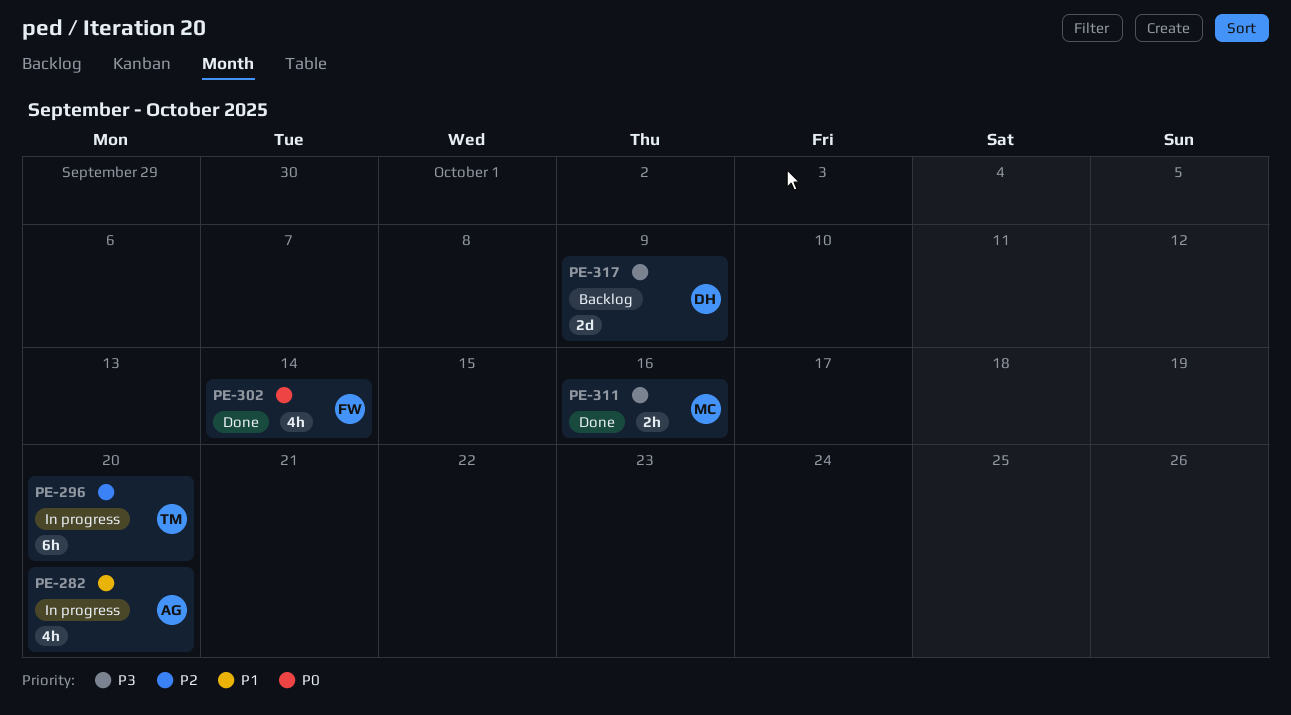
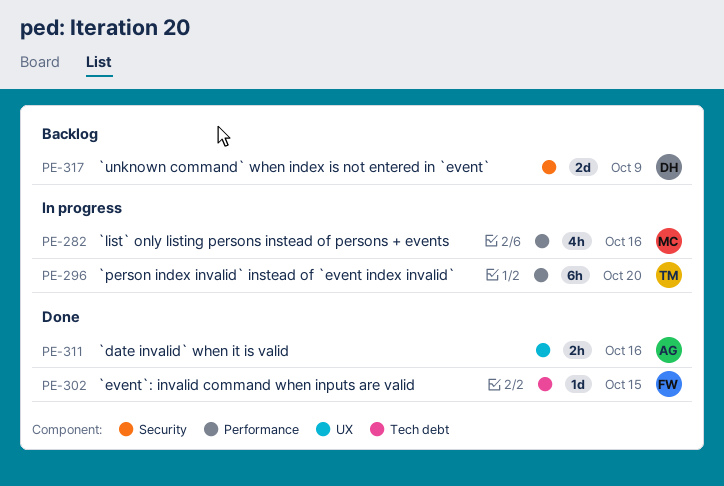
PE-282, owner: AG -> MC
PE-282, due: Oct 20 -> Oct 16
PE-302, estimate: 4h -> 1d
PE-302, due: Oct 14 -> Oct 15
PE-311, owner: MC -> AG

